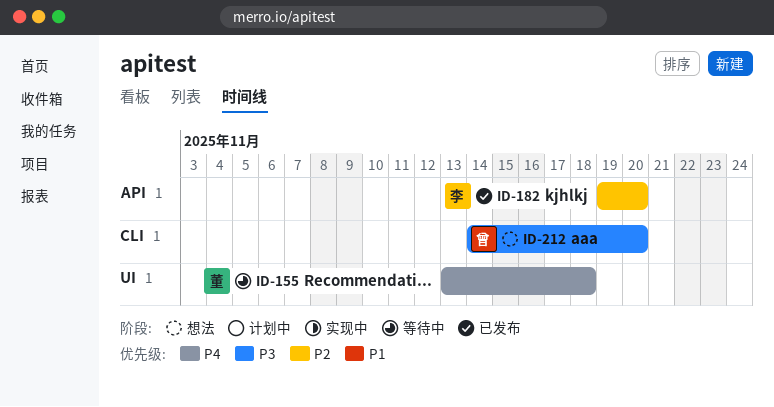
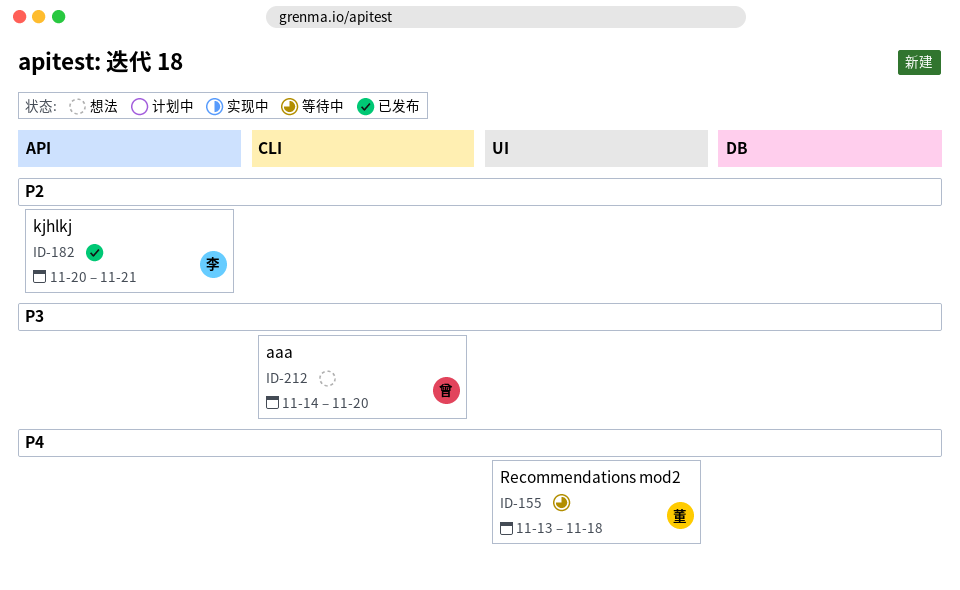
ID-182, start: Nov 19 -> Nov 20
ID-182, due: Nov 20 -> Nov 21

